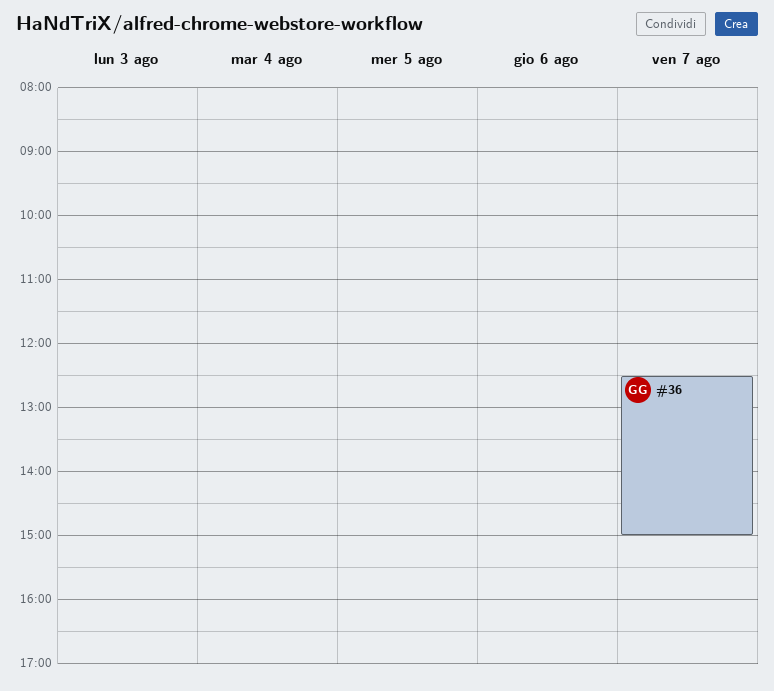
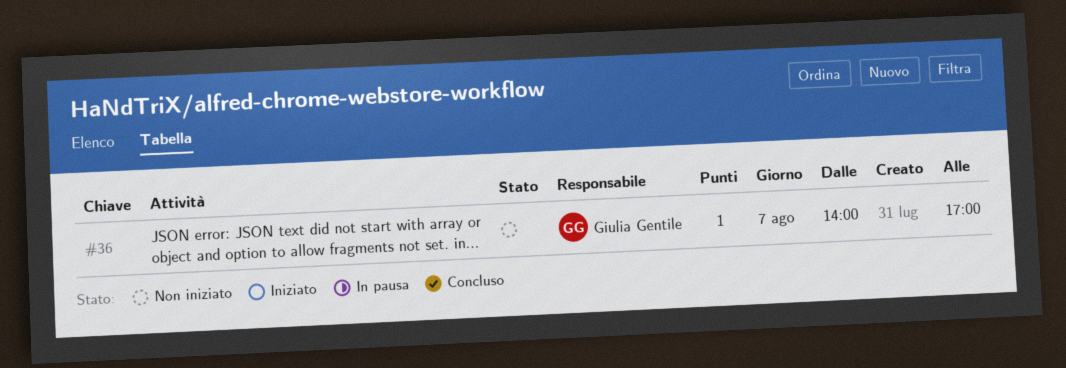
#36, begins: 12:30 -> 14:00
#36, ends: 15:00 -> 17:00

